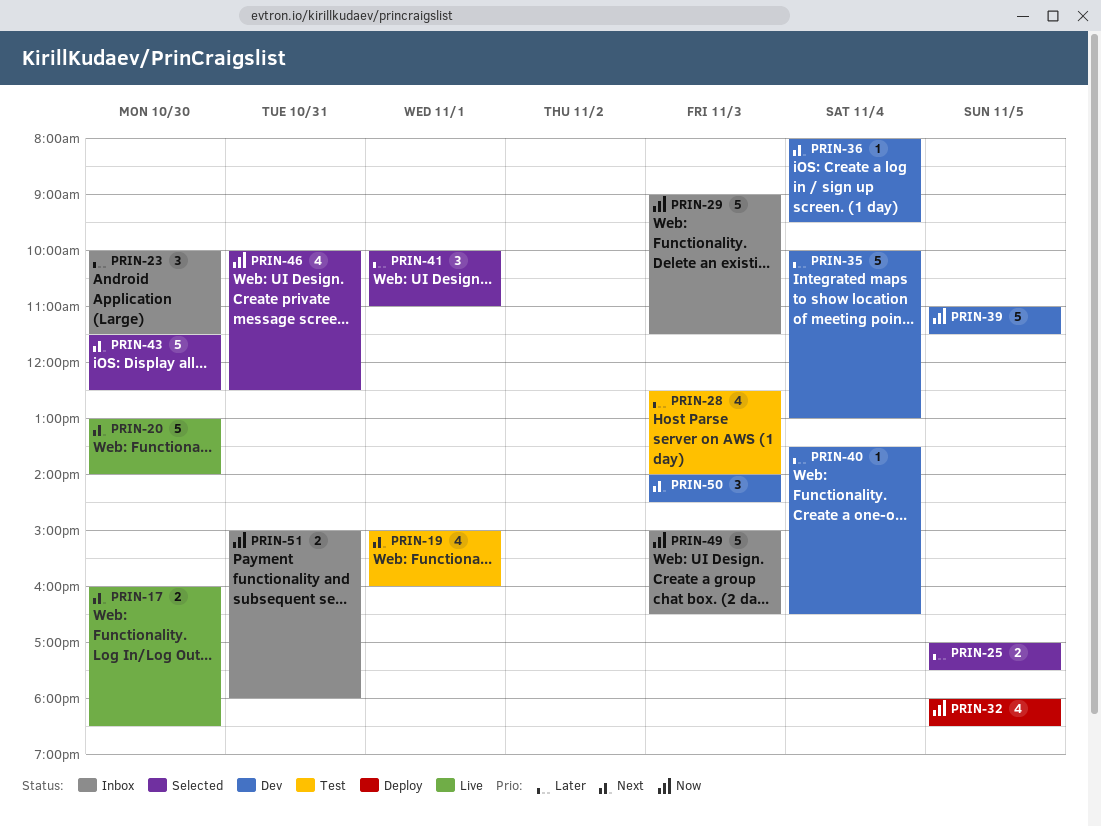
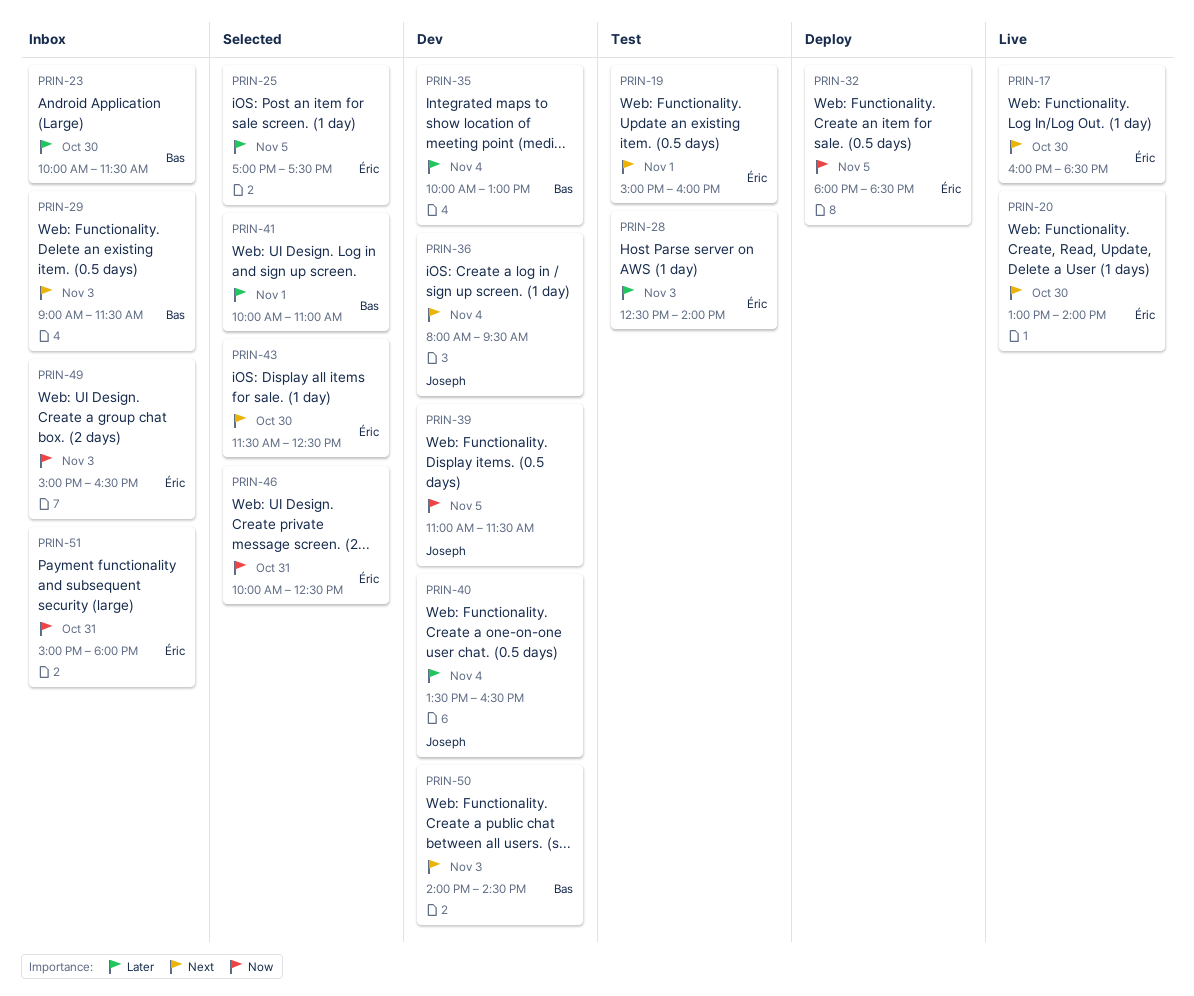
PRIN-29, priority: Now -> Next

